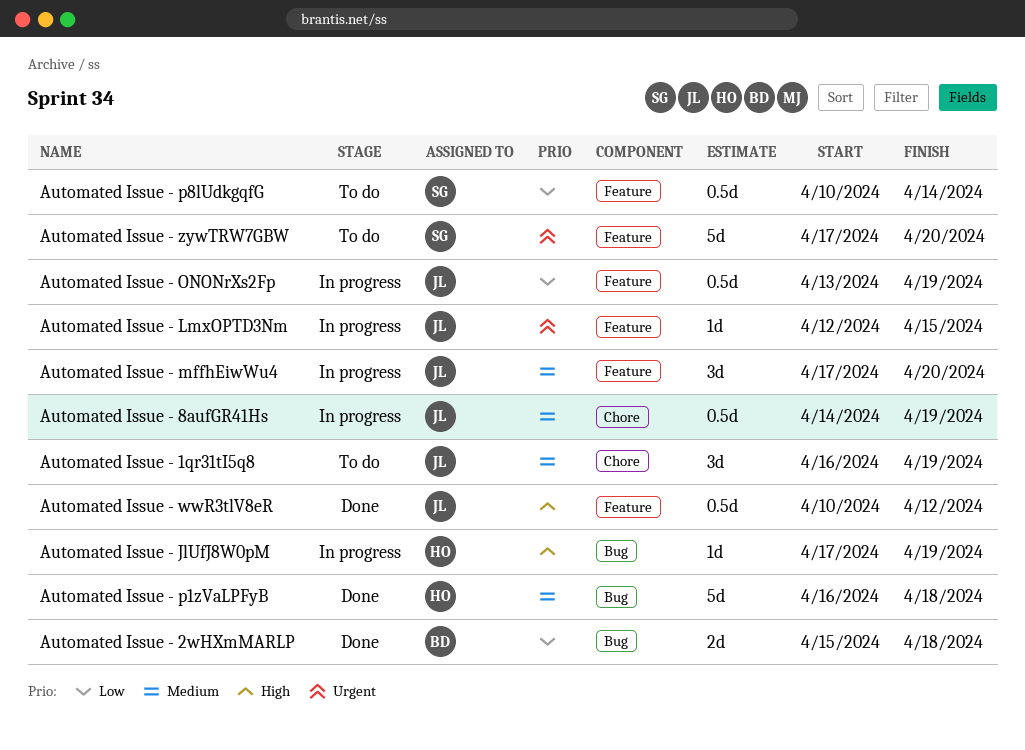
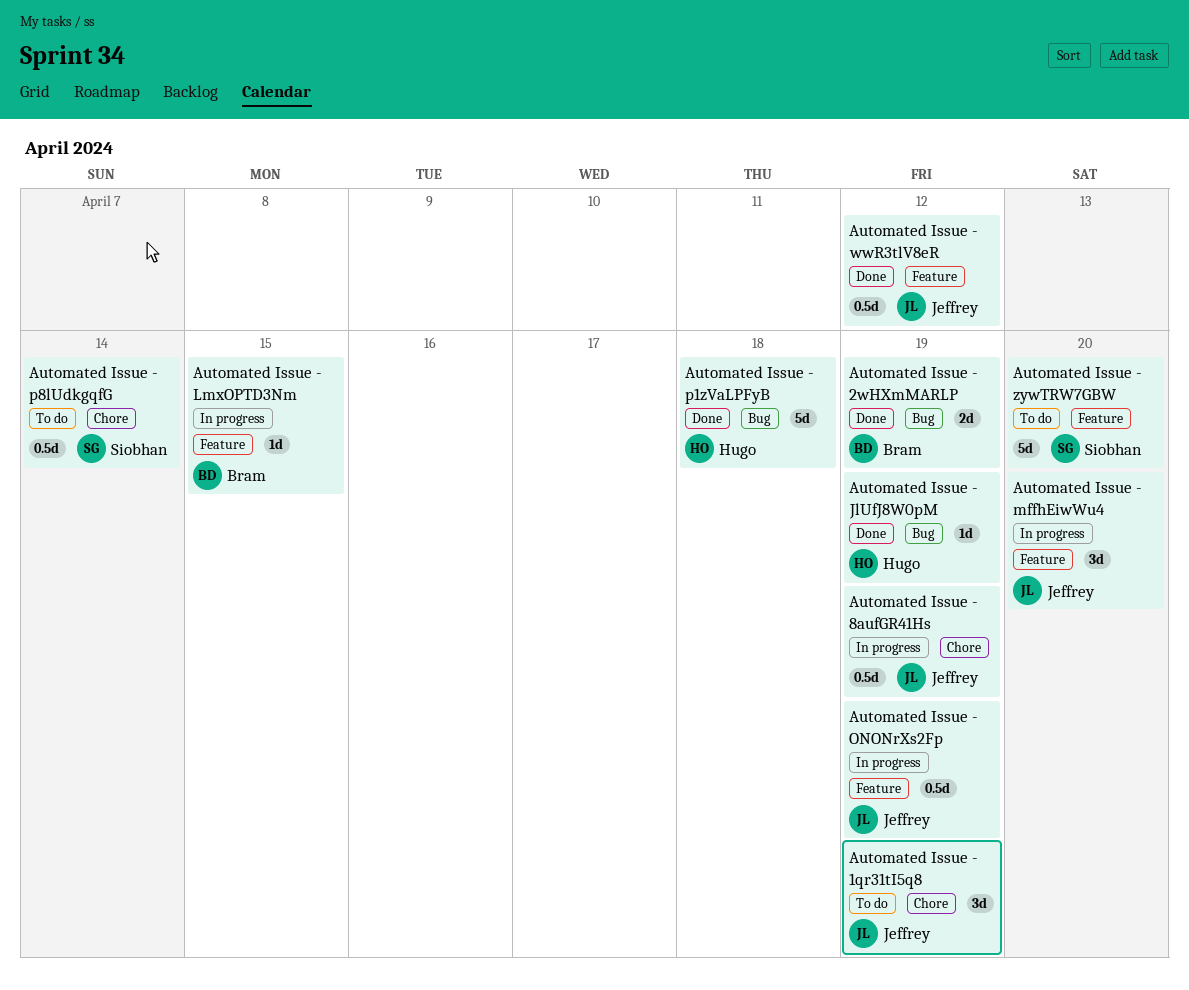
Automated Issue - 2wHXmMARLP, due: Apr 18 -> Apr 19
Automated Issue - JlUfJ8W0pM, status: In progress -> Done
Automated Issue - LmxOPTD3Nm, owner: Jeffrey -> Bram
Automated Issue - p8lUdkgqfG, label: Feature -> Chore

